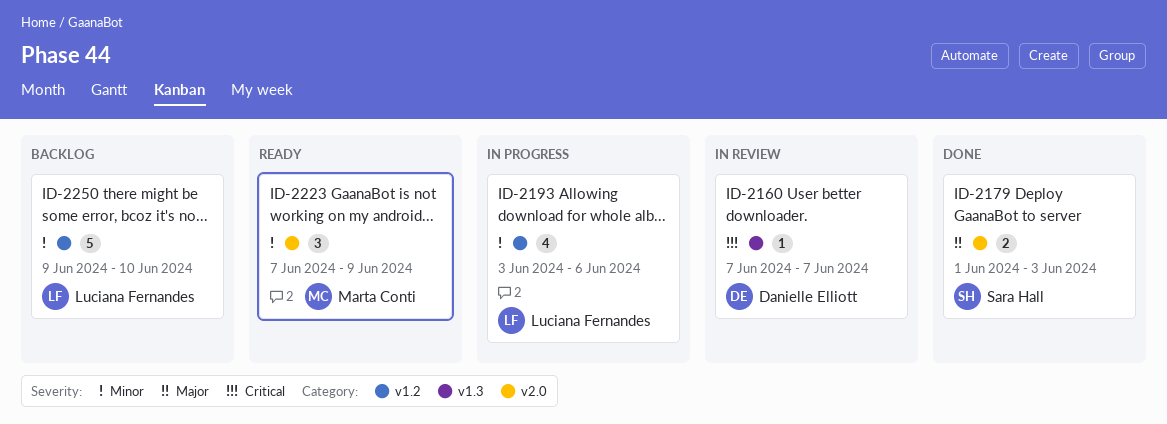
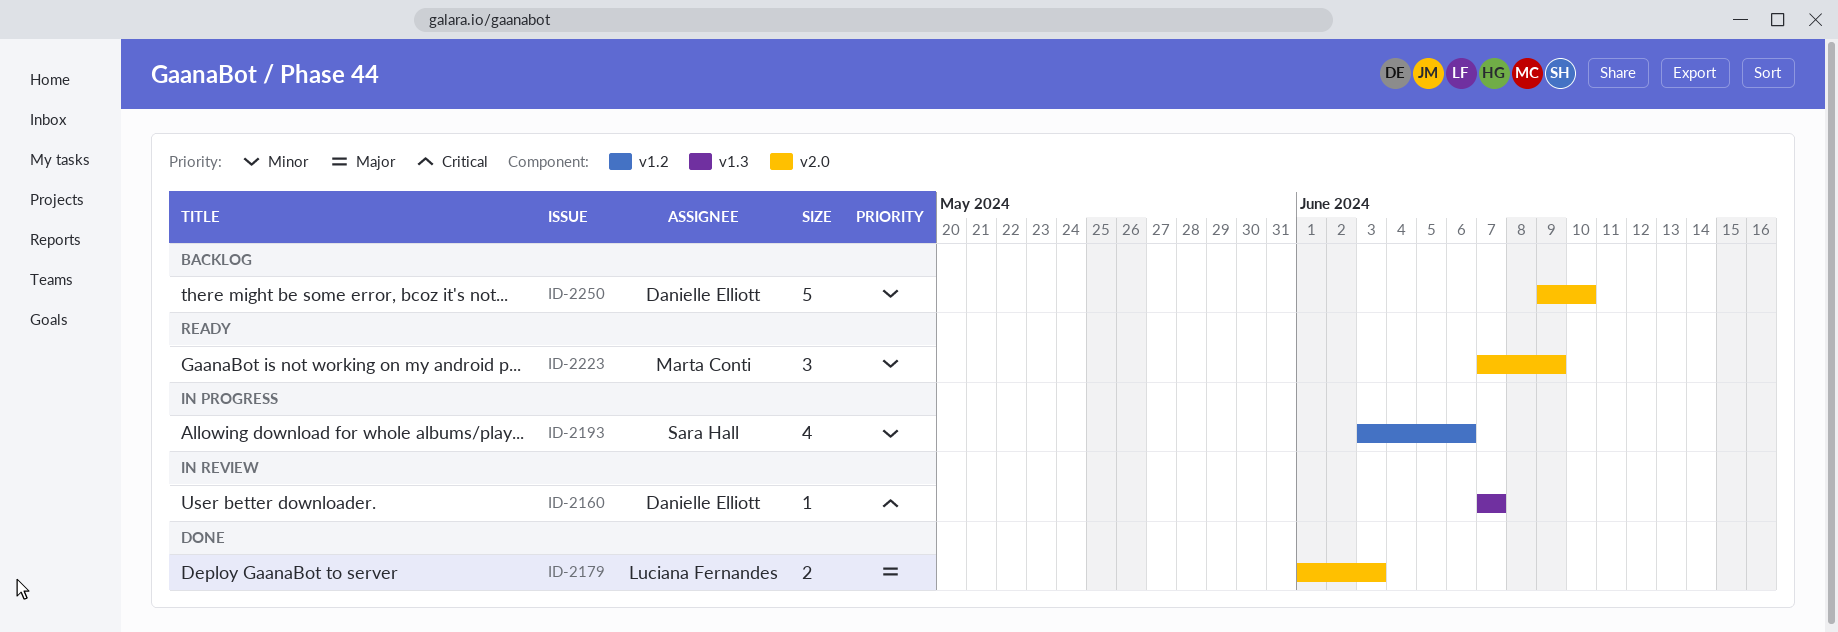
ID-2179, owner: Sara Hall -> Luciana Fernandes
ID-2193, owner: Luciana Fernandes -> Sara Hall
ID-2250, owner: Luciana Fernandes -> Danielle Elliott
ID-2250, label: v1.2 -> v2.0

